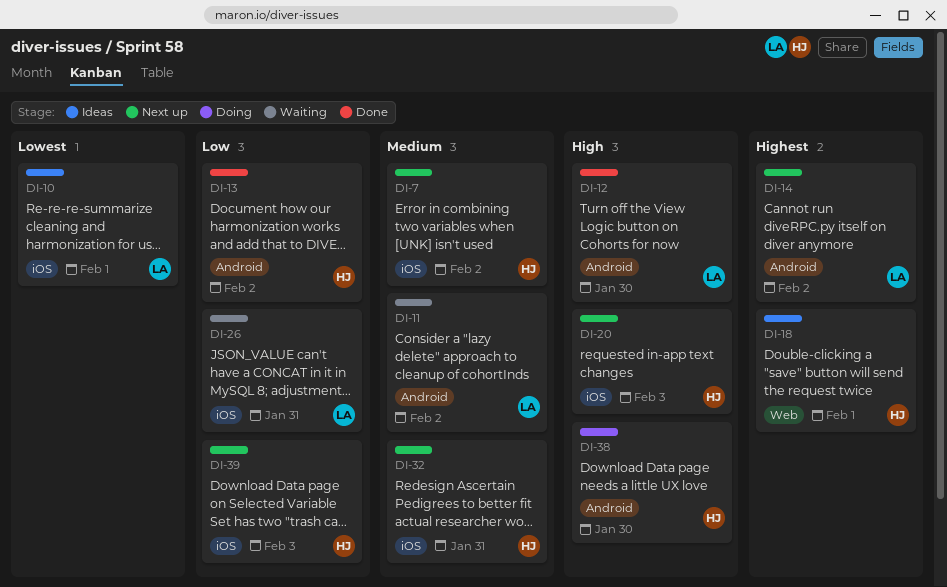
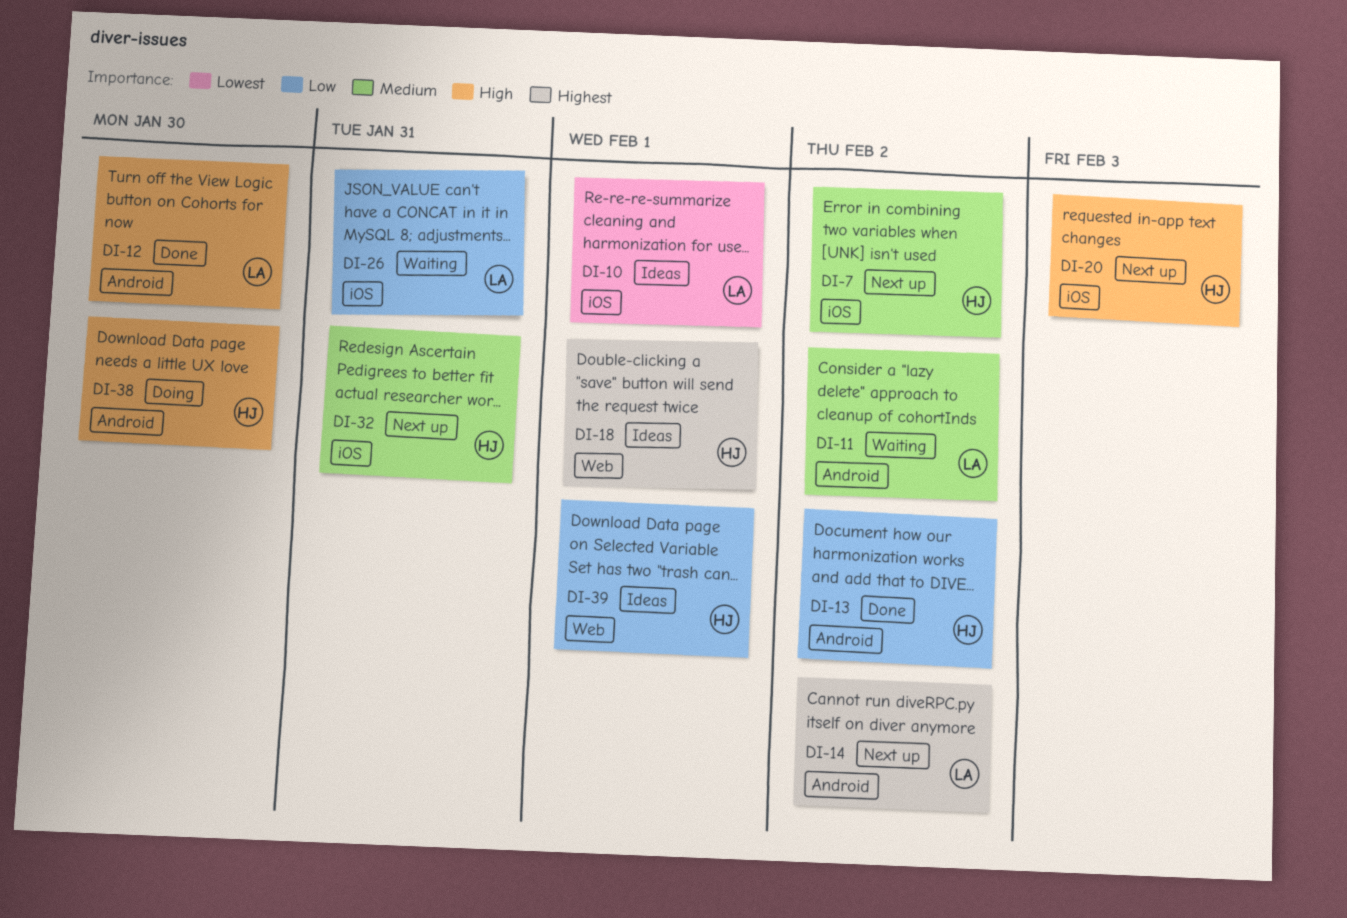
DI-39, status: Next up -> Ideas
DI-39, label: iOS -> Web
DI-39, due: Feb 3 -> Feb 1

